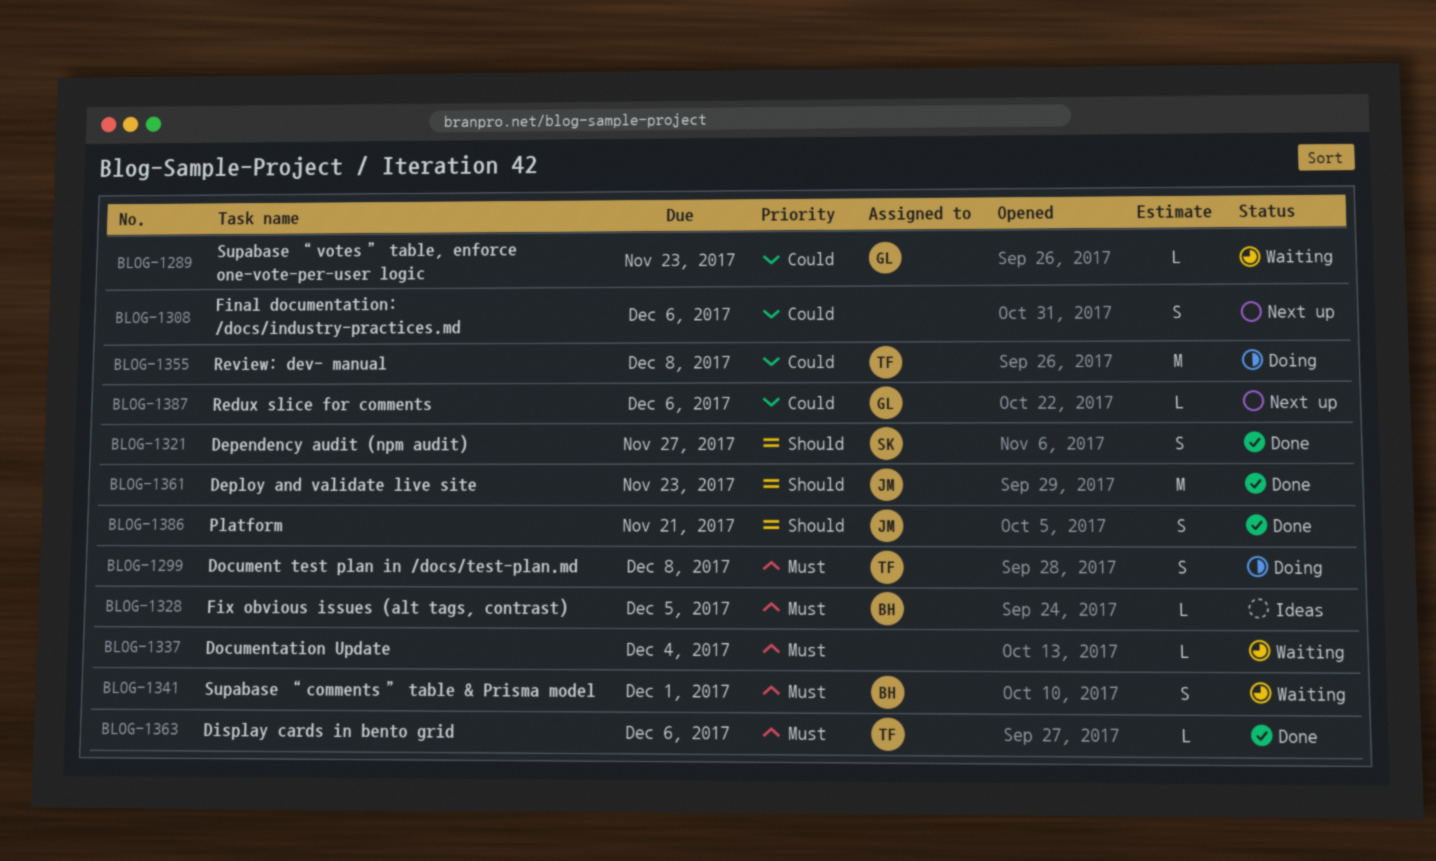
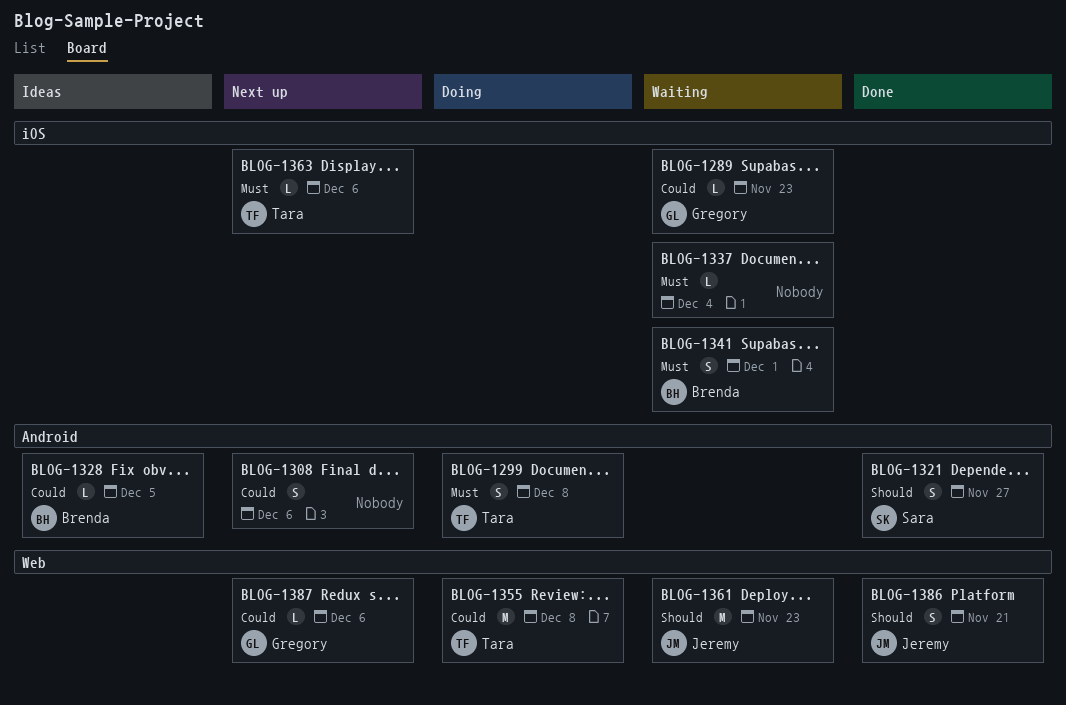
BLOG-1328, priority: Must -> Could
BLOG-1361, status: Done -> Waiting
BLOG-1363, status: Done -> Next up

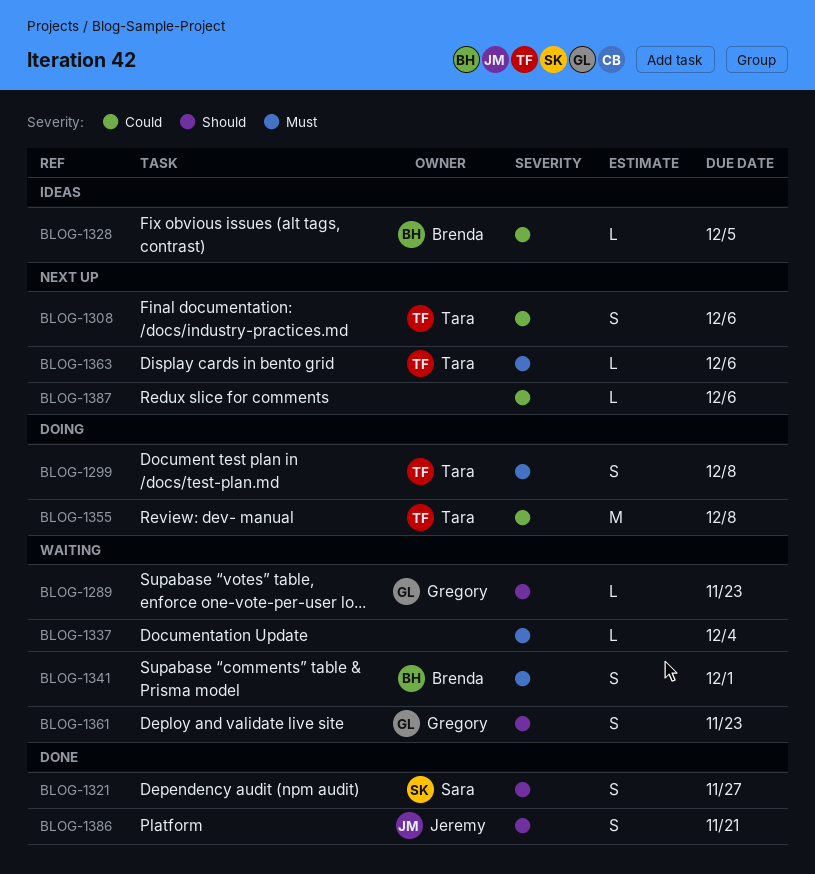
BLOG-1289, priority: Could -> Should
BLOG-1308, owner: none -> Tara
BLOG-1361, owner: Jeremy -> Gregory
BLOG-1361, estimate: M -> S
BLOG-1387, owner: Gregory -> none

